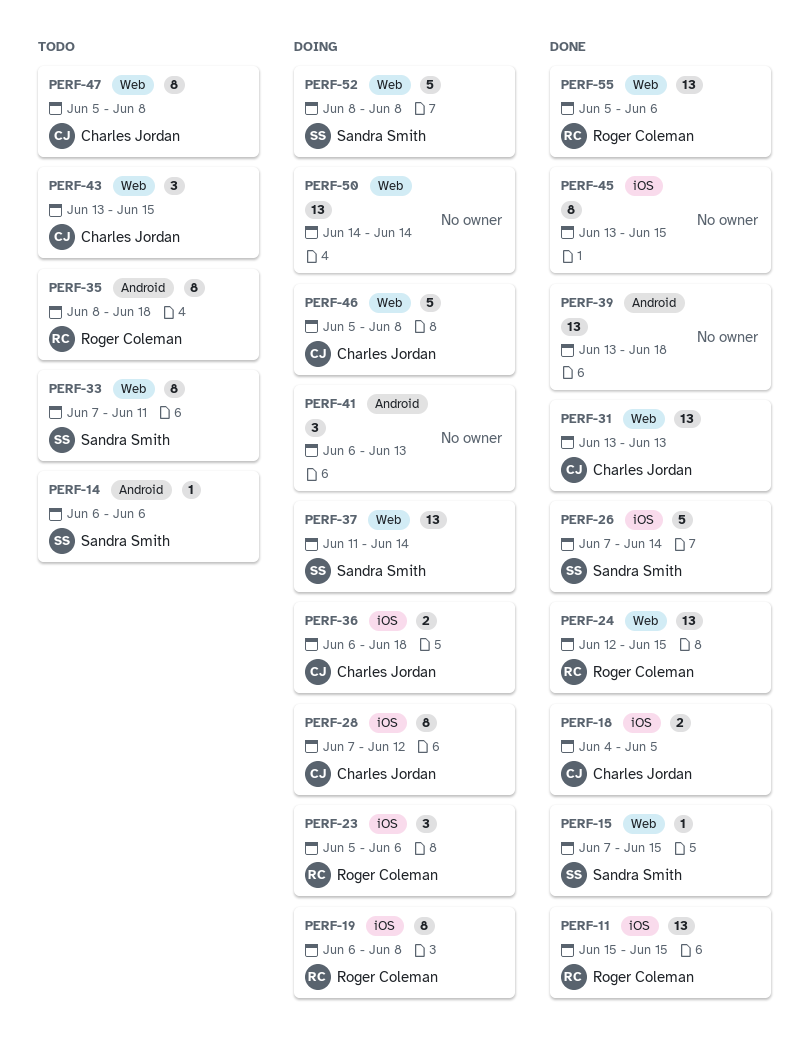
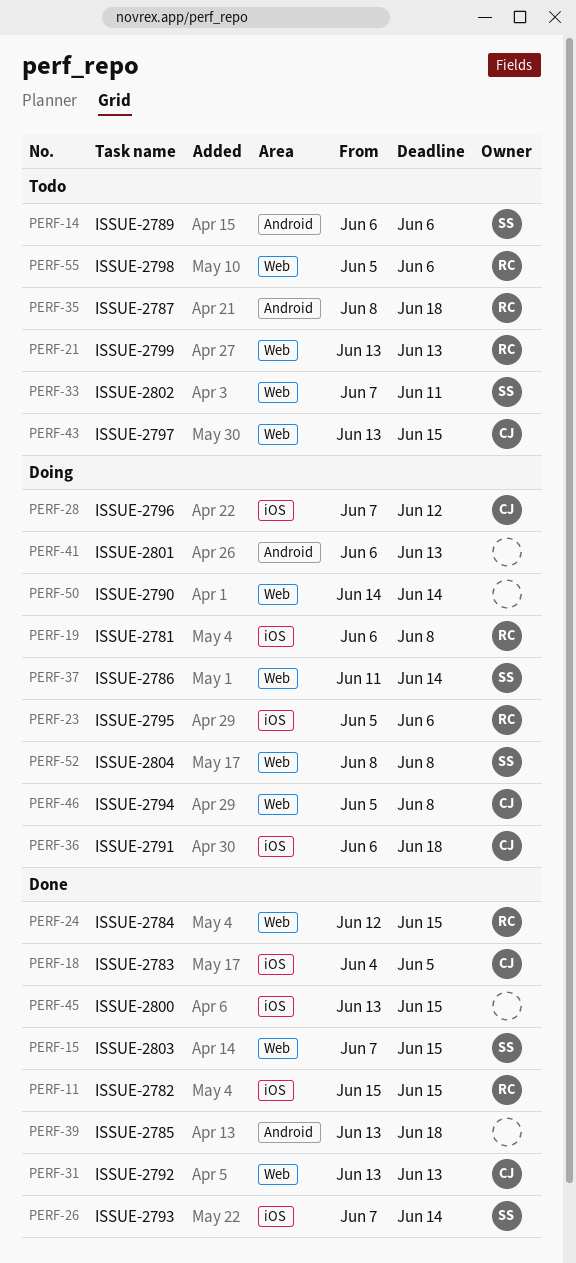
PERF-21: none -> present
PERF-47: present -> none
PERF-55, status: Done -> Todo

